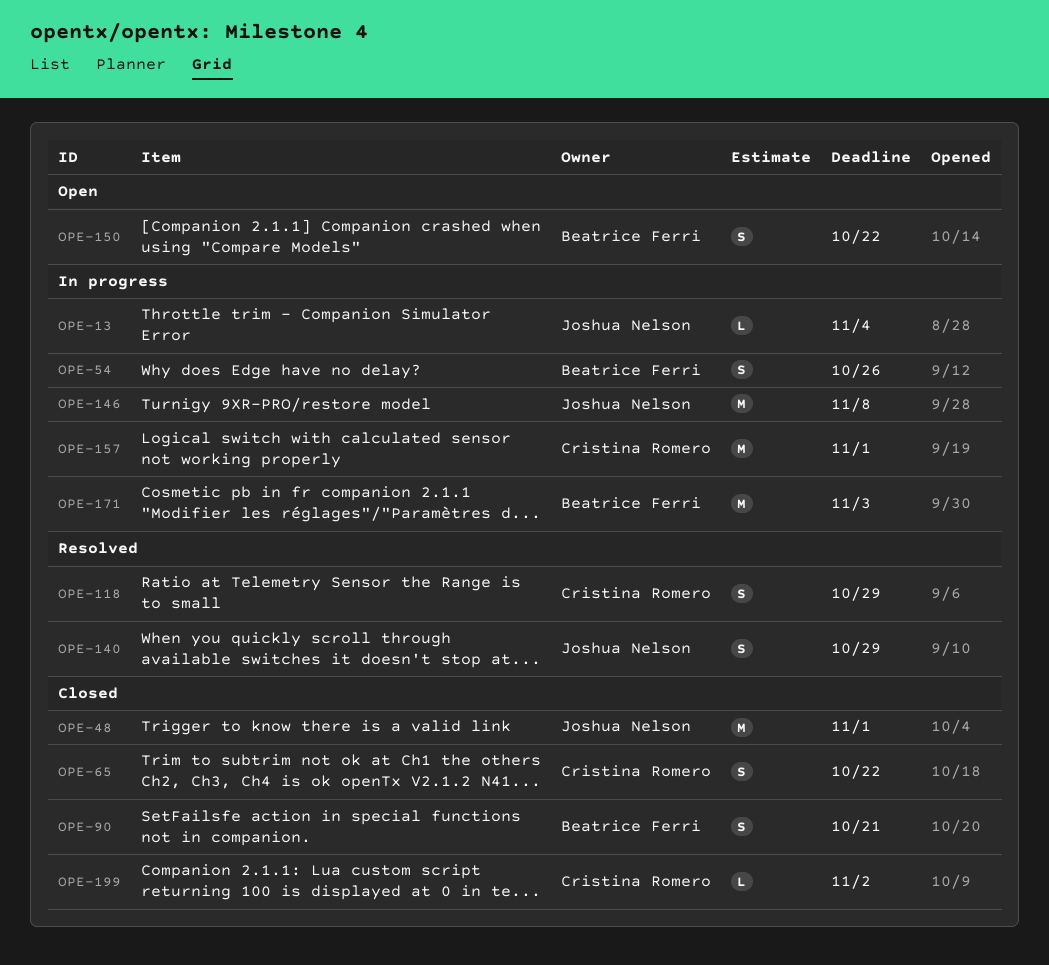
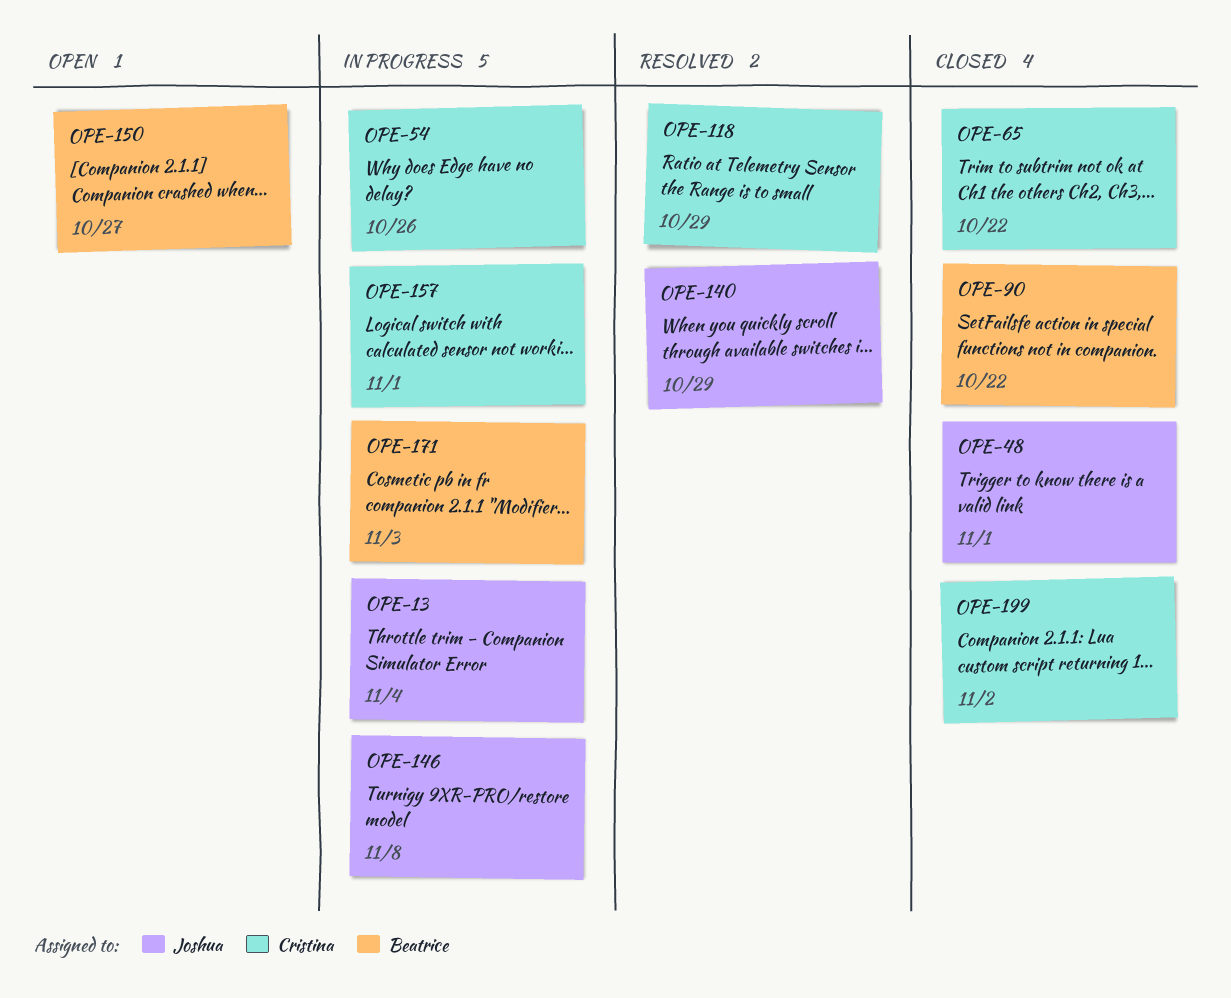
OPE-54, owner: Beatrice Ferri -> Cristina Romero
OPE-90, due: Oct 21 -> Oct 22
OPE-150, due: Oct 22 -> Oct 27

